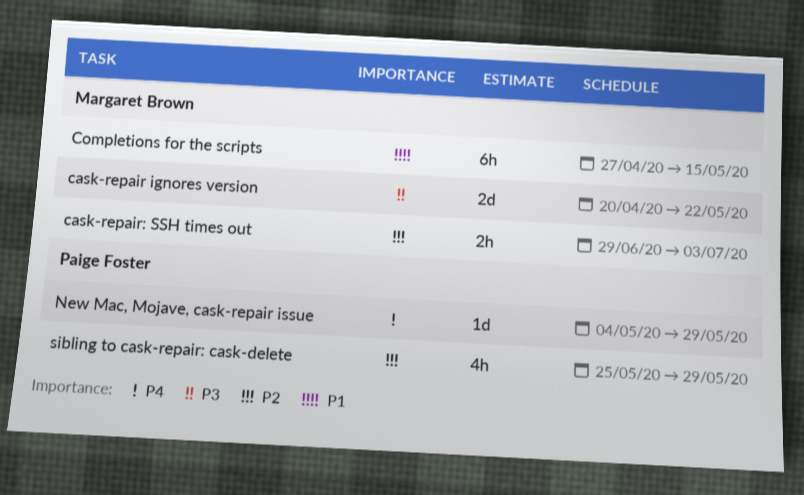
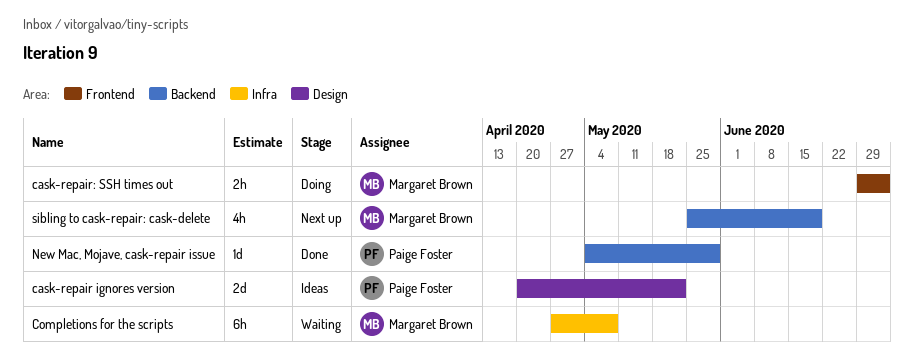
cask-repair ignores version, owner: Margaret Brown -> Paige Foster
Completions for the scripts, due: May 15 -> May 8
sibling to cask-repair: cask-delete, owner: Paige Foster -> Margaret Brown
sibling to cask-repair: cask-delete, due: May 29 -> Jun 19

